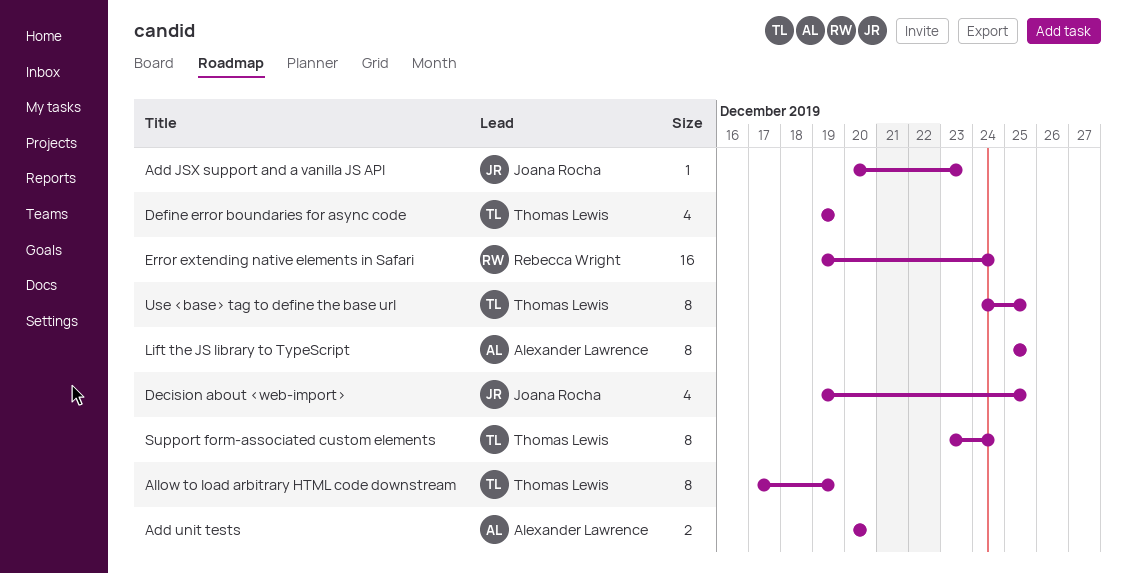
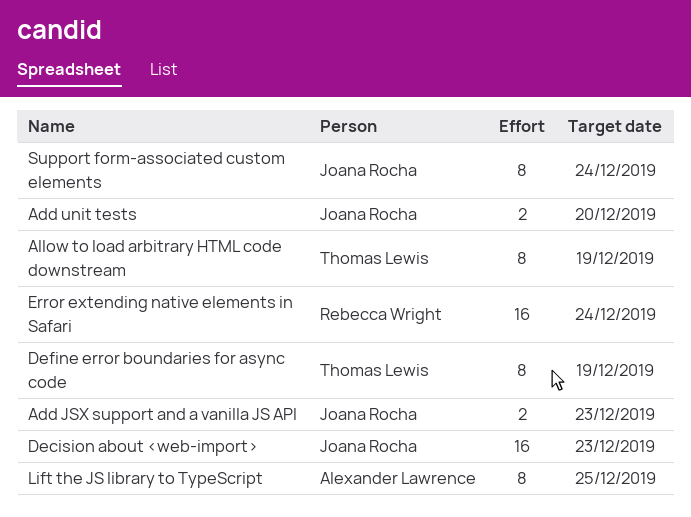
Add JSX support and a vanilla JS API, estimate: 1 -> 2
Add unit tests, owner: Alexander Lawrence -> Joana Rocha
Decision about <web-import>, estimate: 4 -> 16
Decision about <web-import>, due: Dec 25 -> Dec 23
Define error boundaries for async code, estimate: 4 -> 8
Support form-associated custom elements, owner: Thomas Lewis -> Joana Rocha
Use <base> tag to define the base url: present -> none

